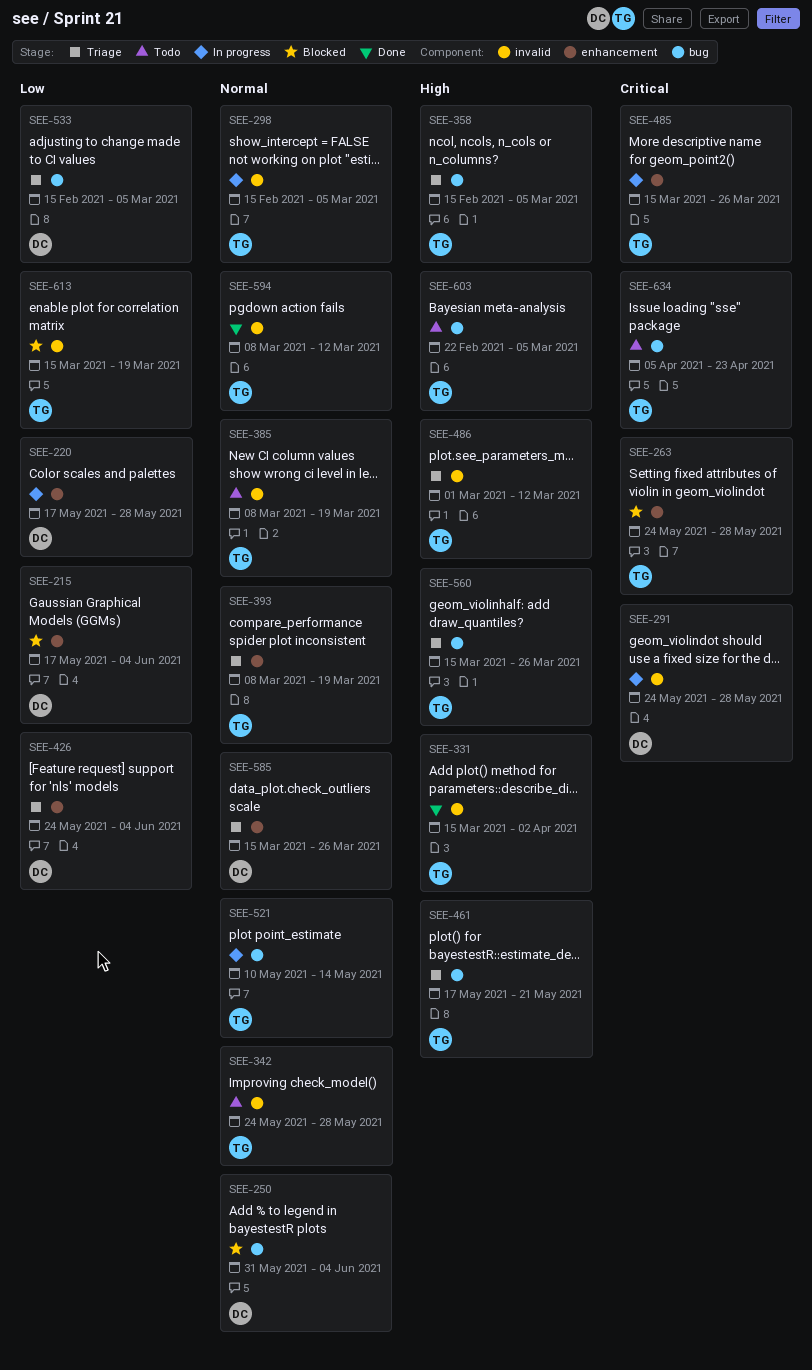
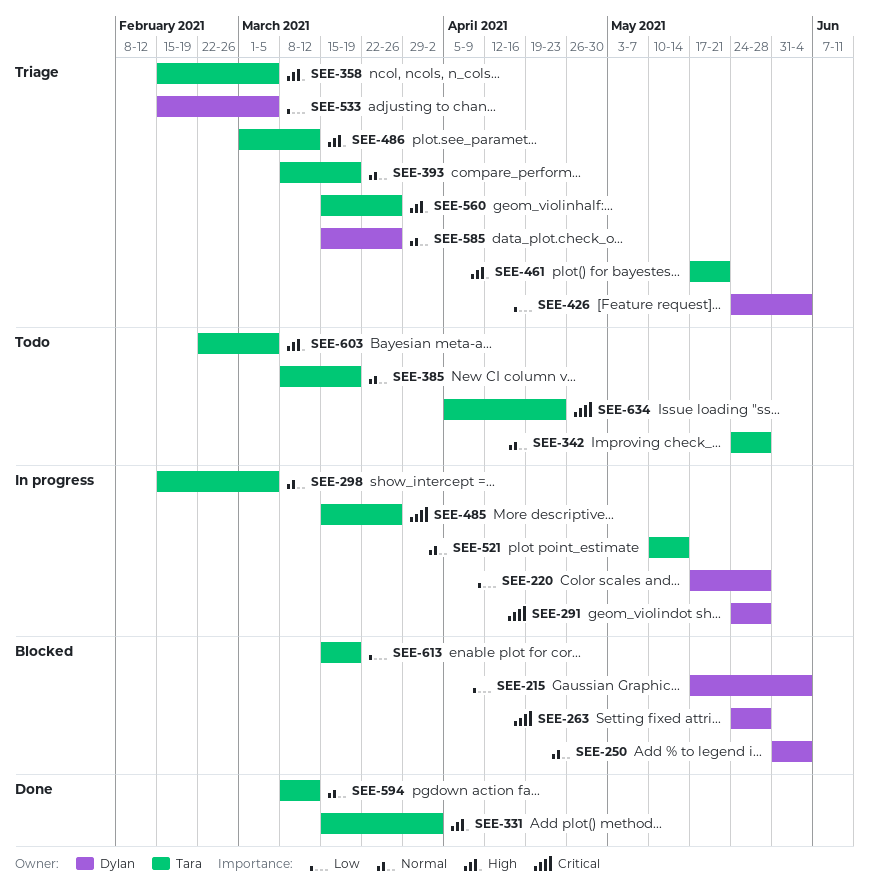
SEE-263, owner: Tara -> Dylan

